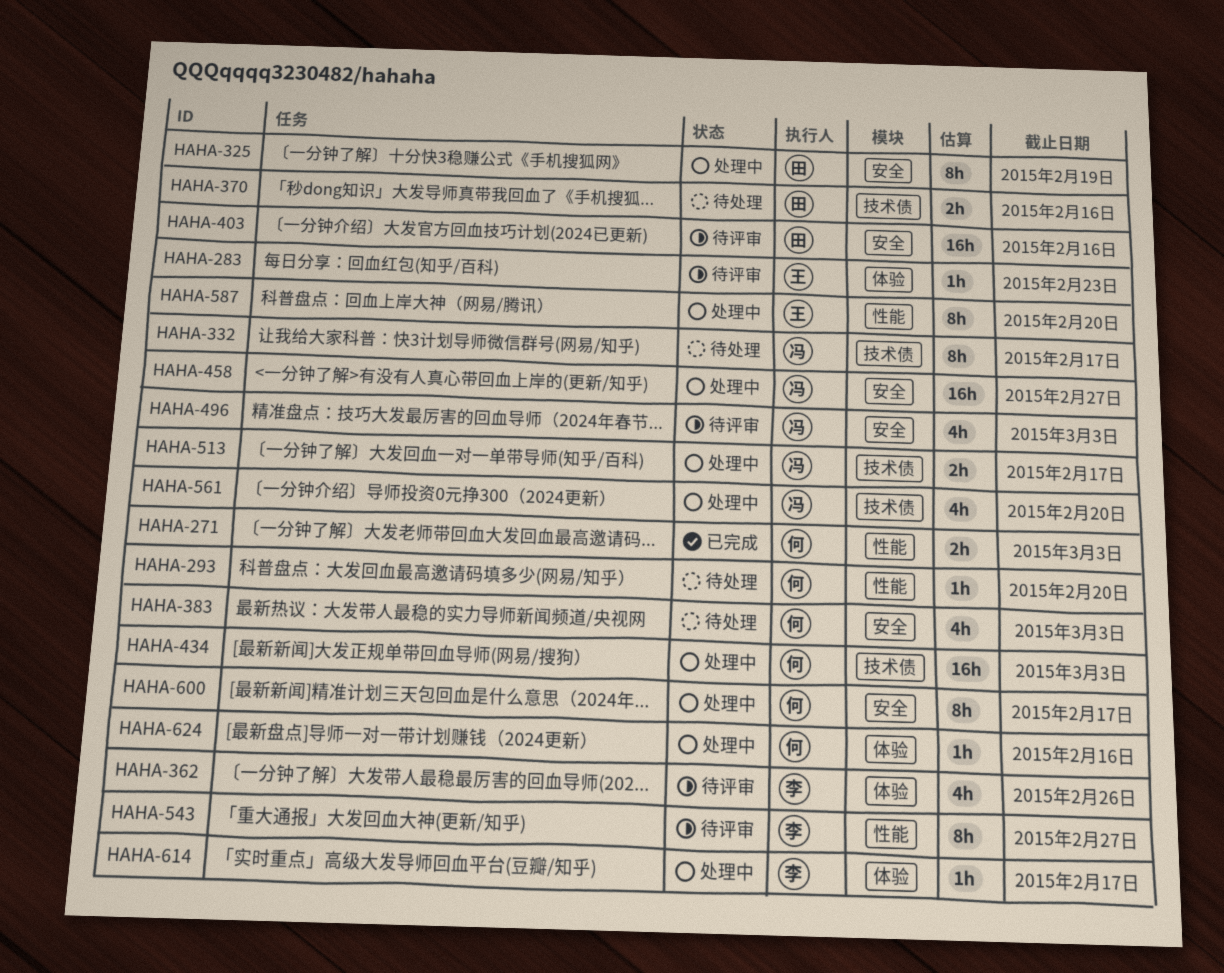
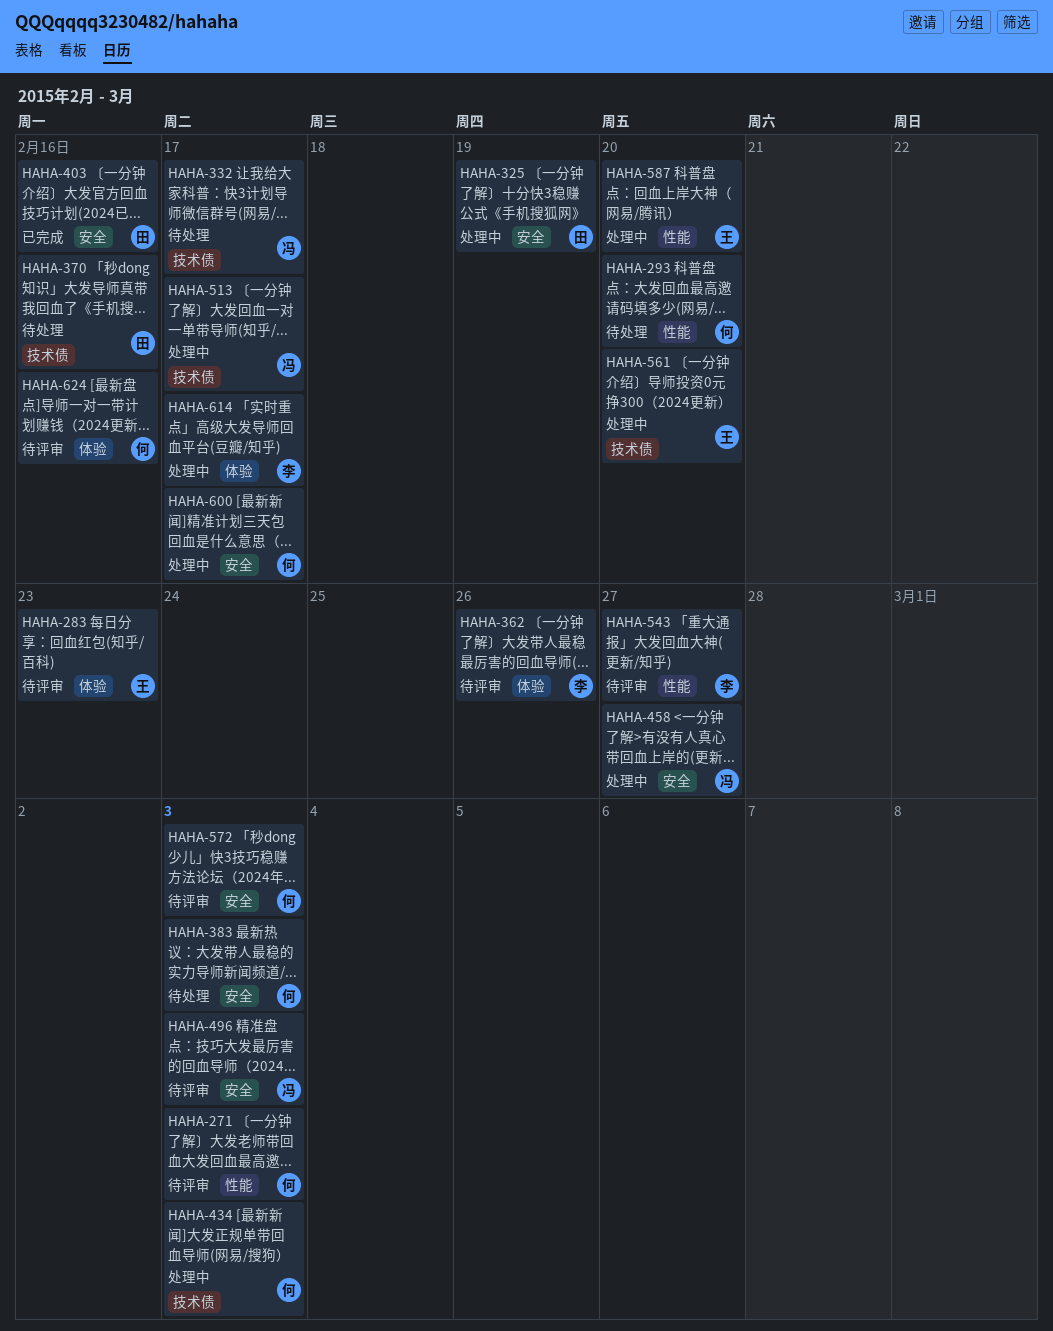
HAHA-271, status: 已完成 -> 待评审
HAHA-403, status: 待评审 -> 已完成
HAHA-561, owner: 冯 -> 王
HAHA-572: none -> present
HAHA-624, status: 处理中 -> 待评审

